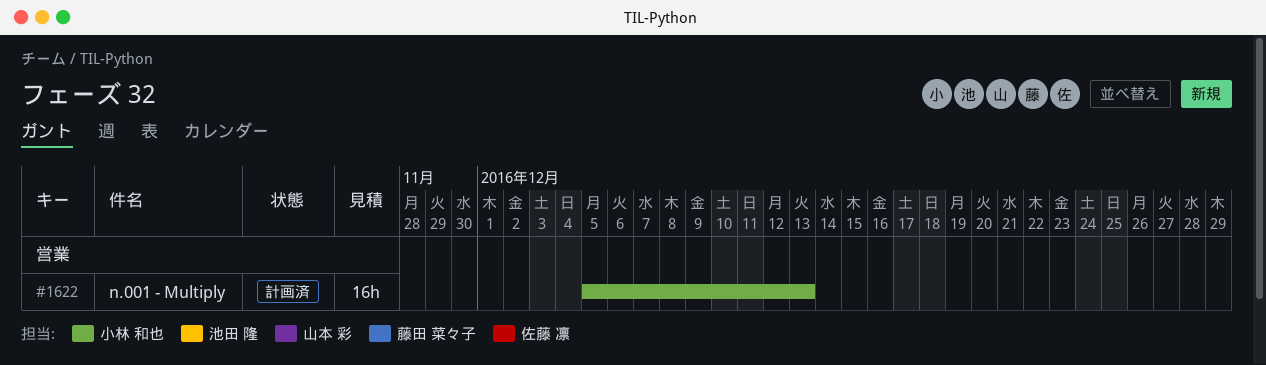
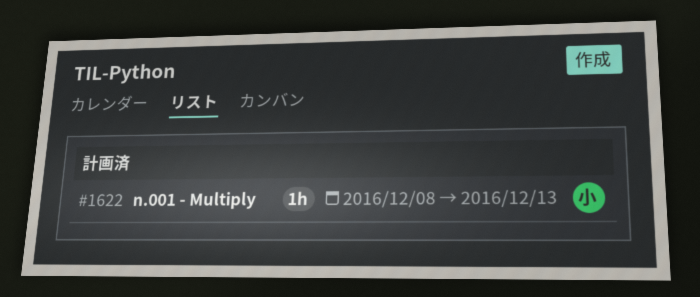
#1622, estimate: 16h -> 1h
#1622, start: Dec 5 -> Dec 8

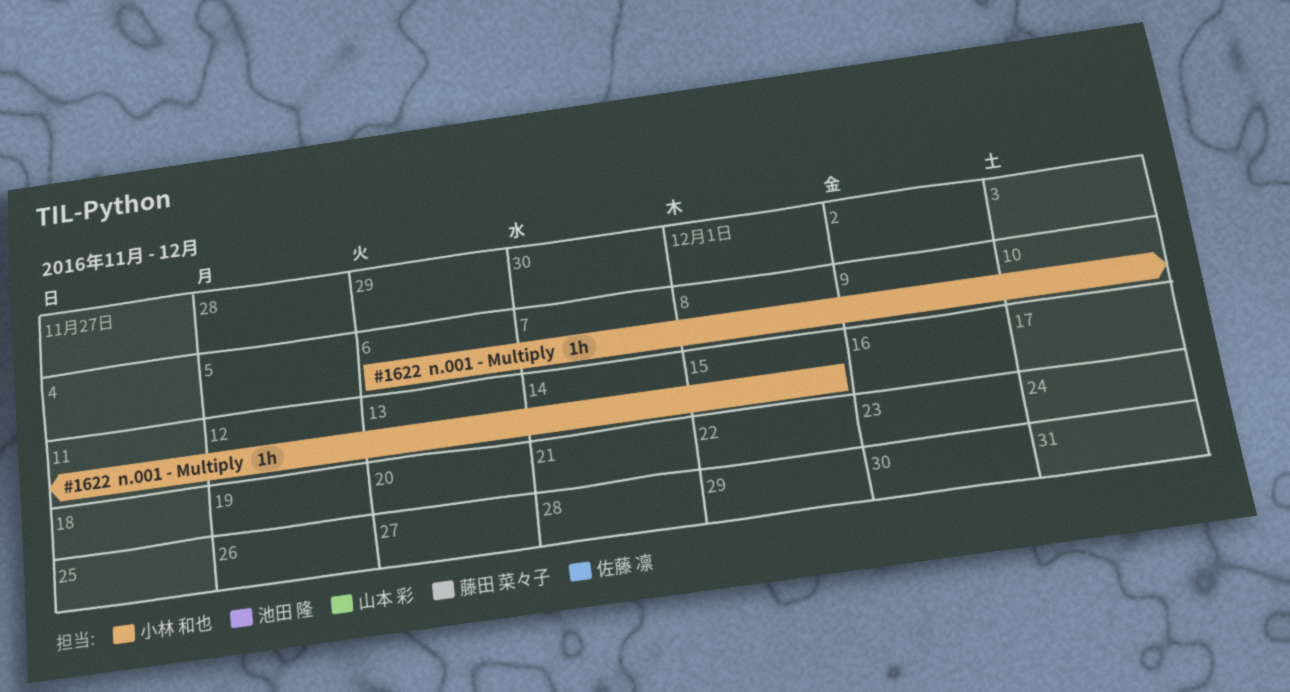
#1622, start: Dec 8 -> Dec 6
#1622, due: Dec 13 -> Dec 15

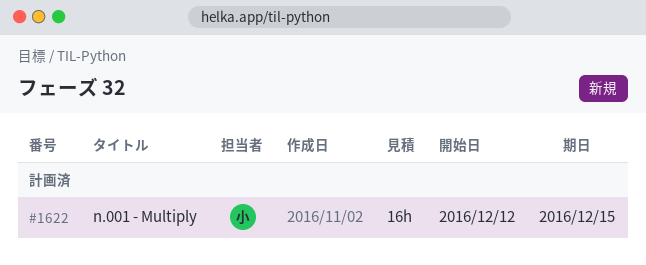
#1622, estimate: 1h -> 16h
#1622, start: Dec 6 -> Dec 12

